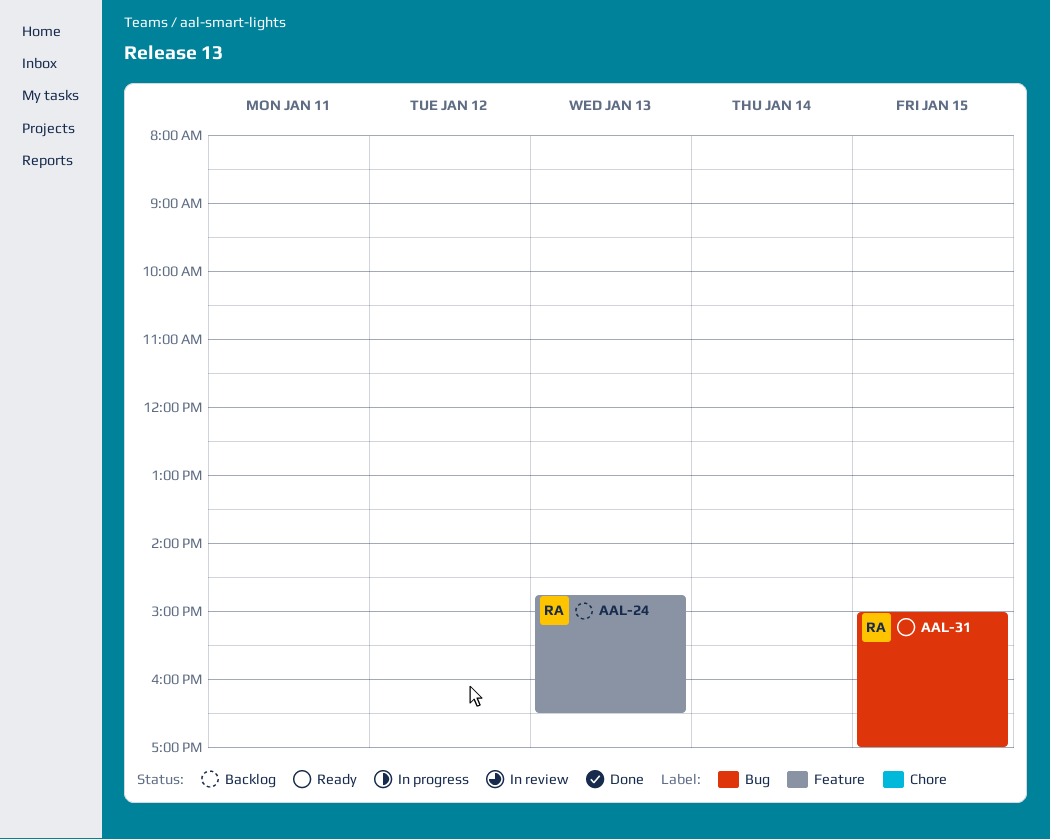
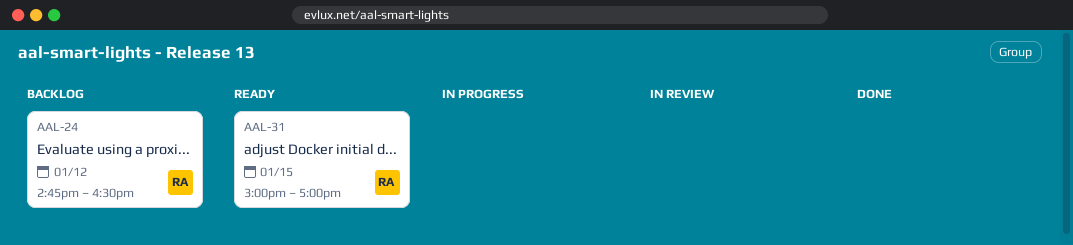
AAL-24, day: Jan 13 -> Jan 12

